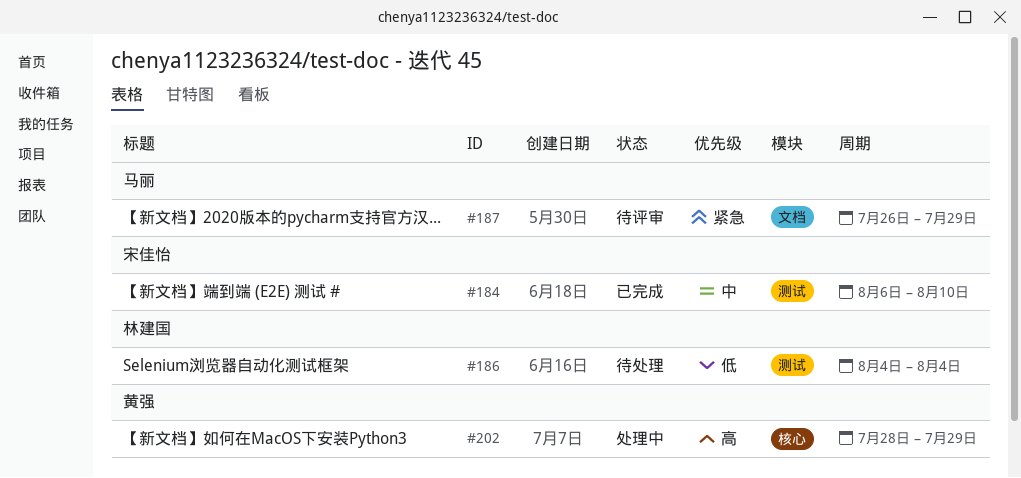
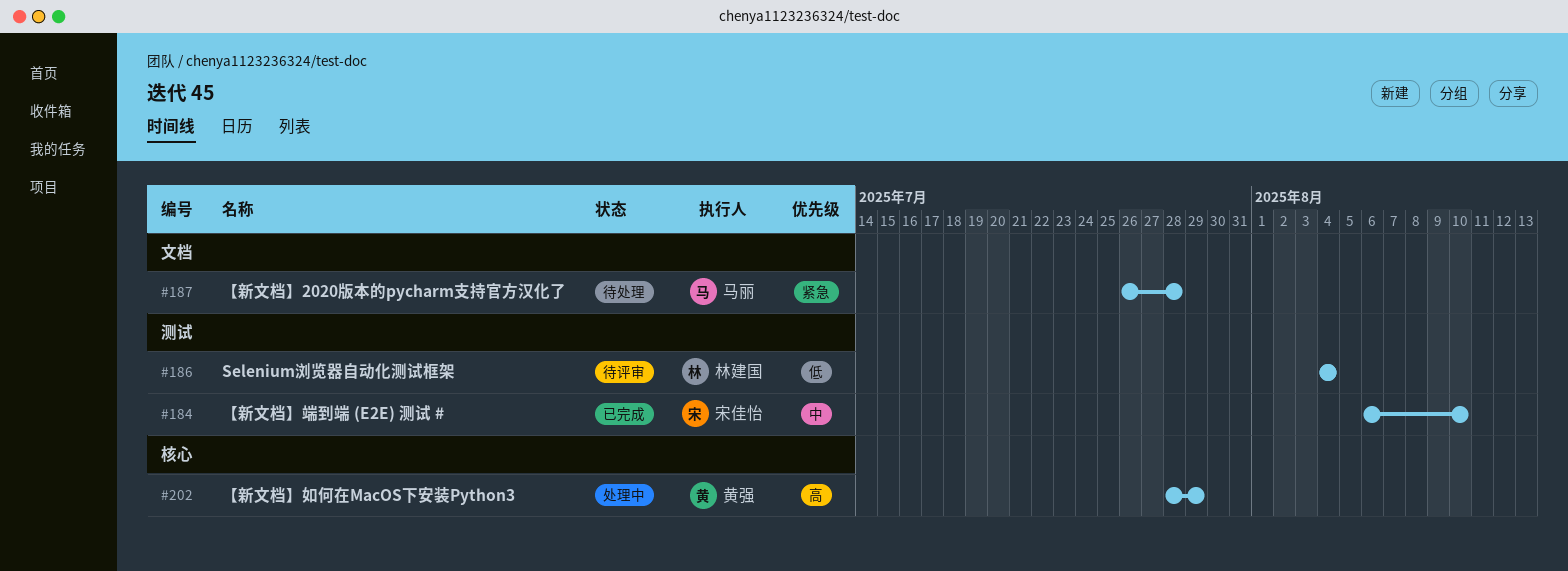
#186, status: 待处理 -> 待评审
#187, status: 待评审 -> 待处理
#187, due: Jul 29 -> Jul 28

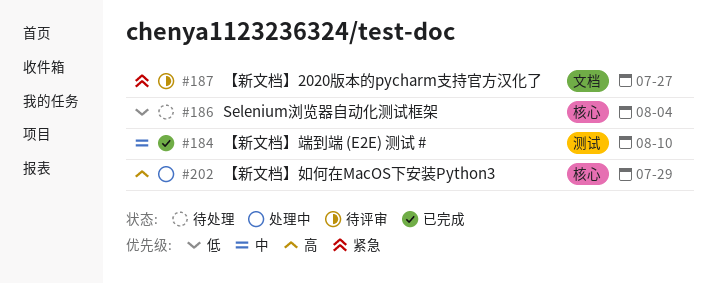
#186, status: 待评审 -> 待处理
#186, label: 测试 -> 核心
#187, status: 待处理 -> 待评审
#187, due: Jul 28 -> Jul 27

